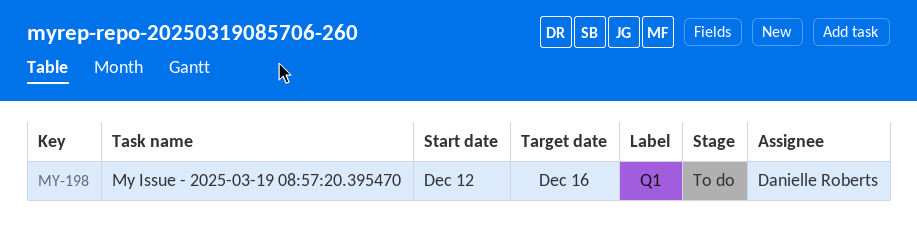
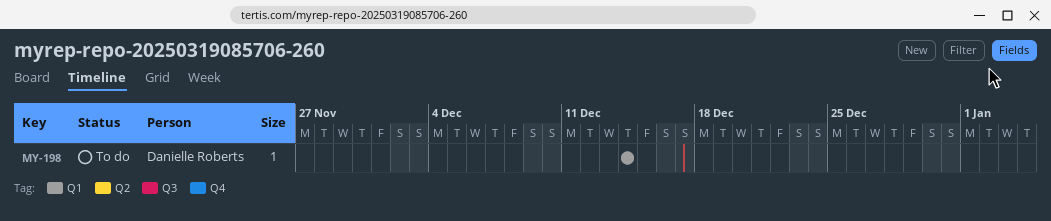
MY-198, start: Dec 12 -> Dec 14
MY-198, due: Dec 16 -> Dec 14

